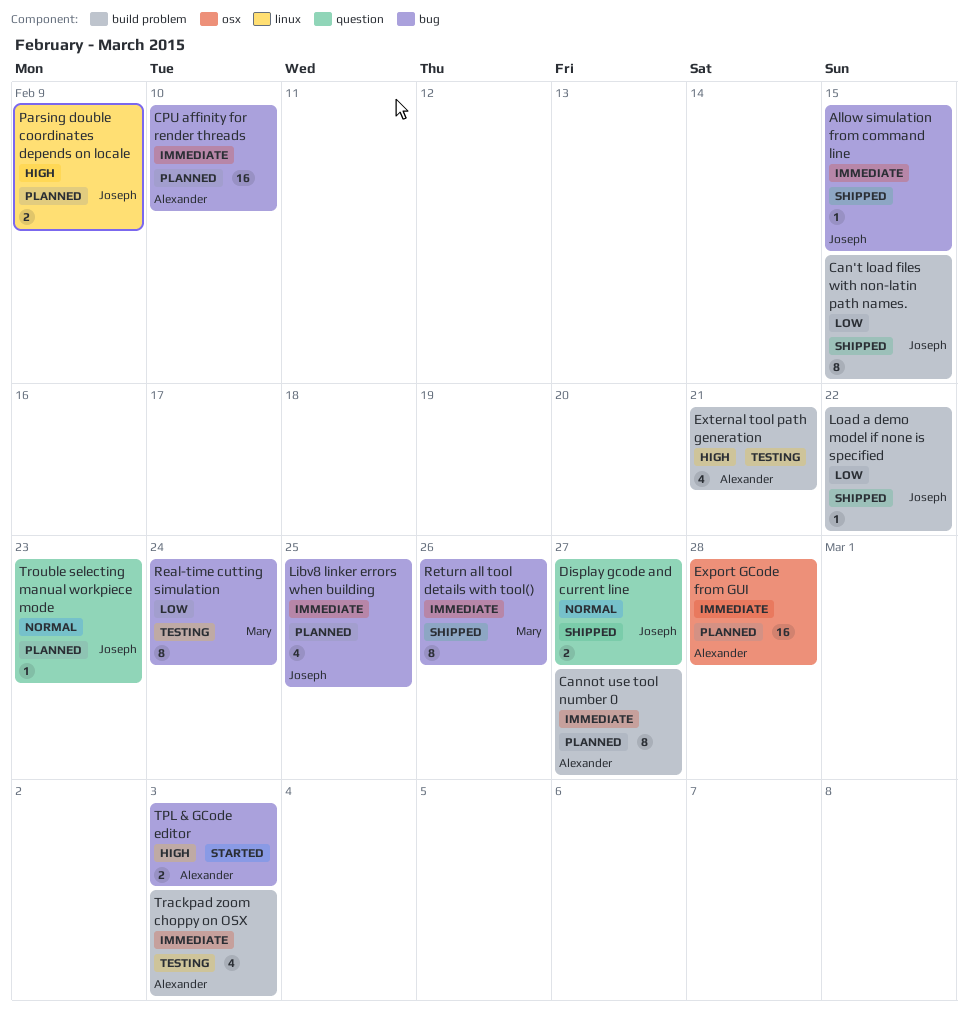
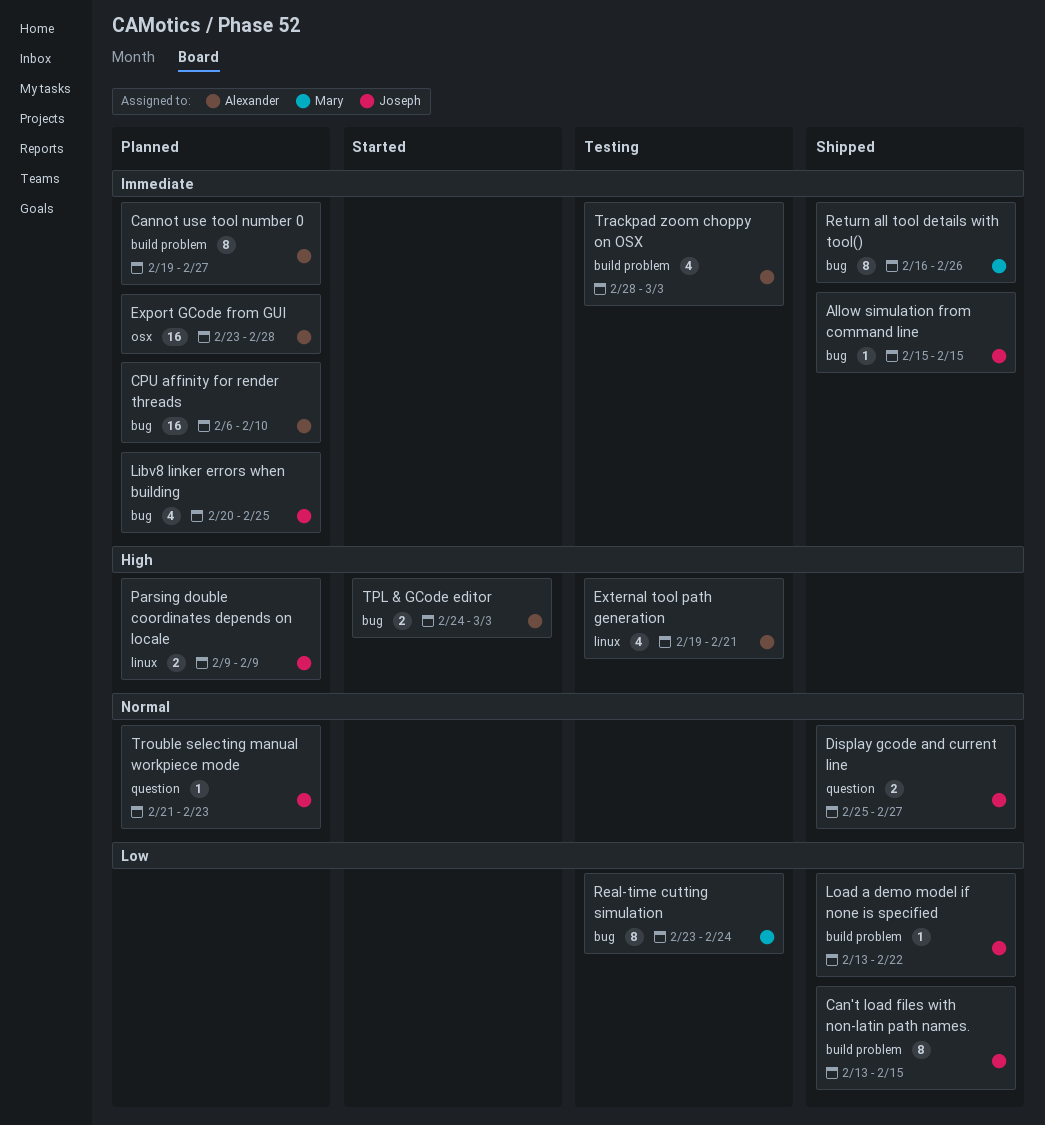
External tool path generation, label: build problem -> linux

